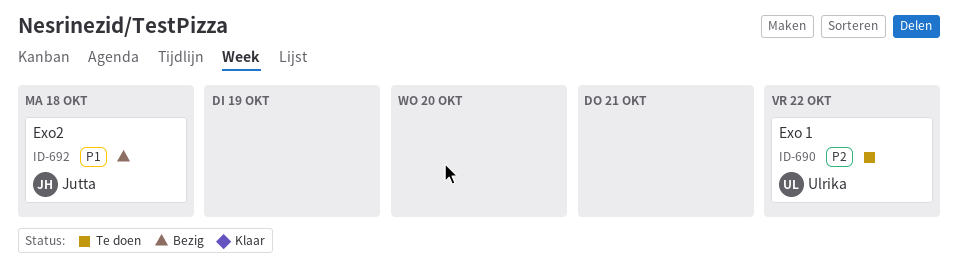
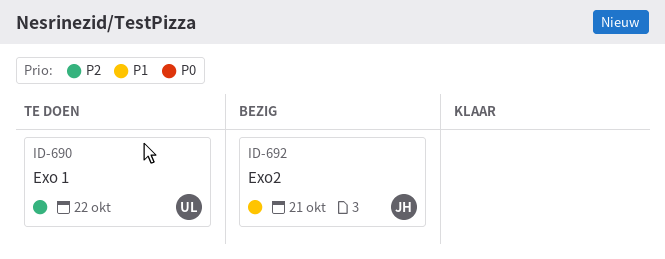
ID-692, due: Oct 18 -> Oct 21

